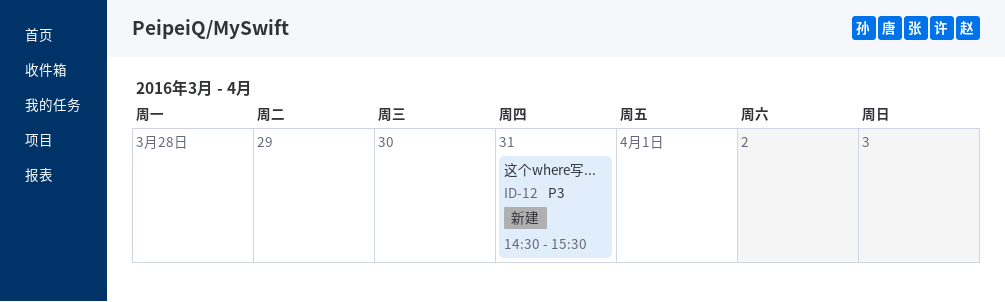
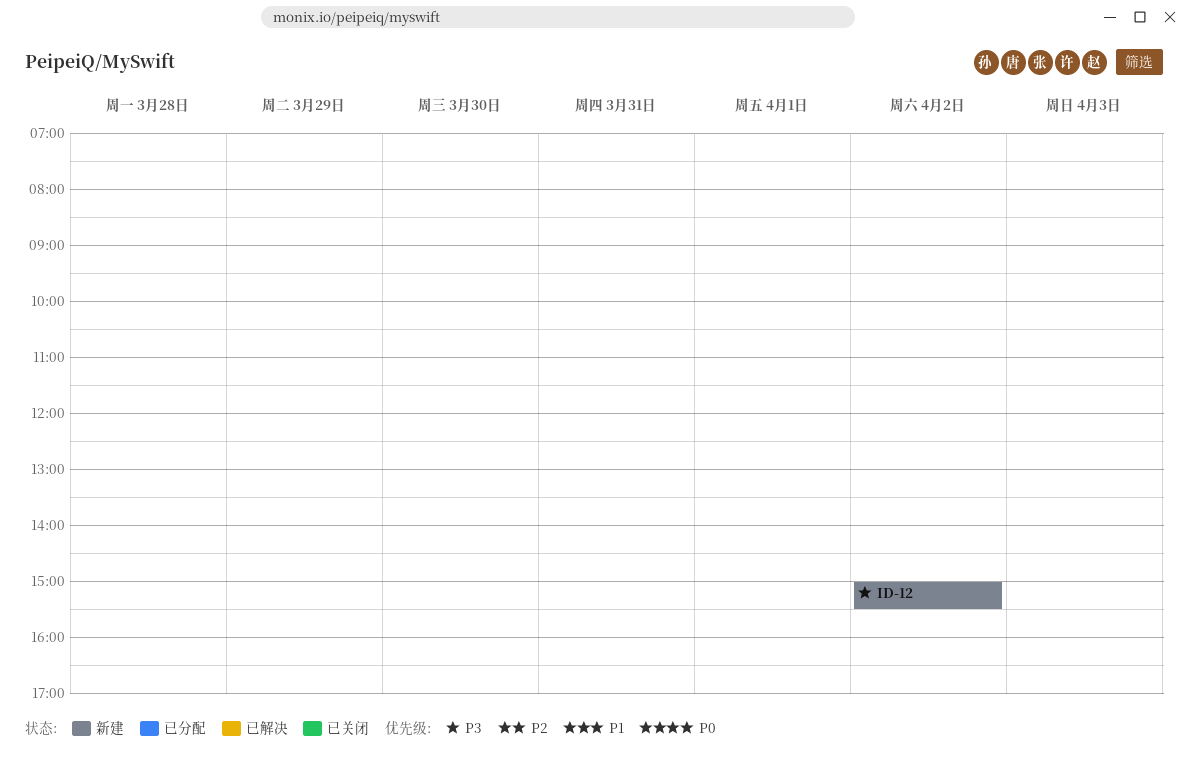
ID-12, day: Mar 31 -> Apr 2
ID-12, begins: 14:30 -> 15:00

